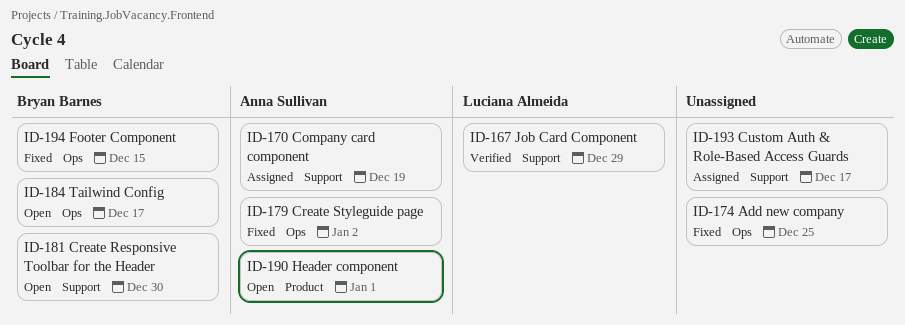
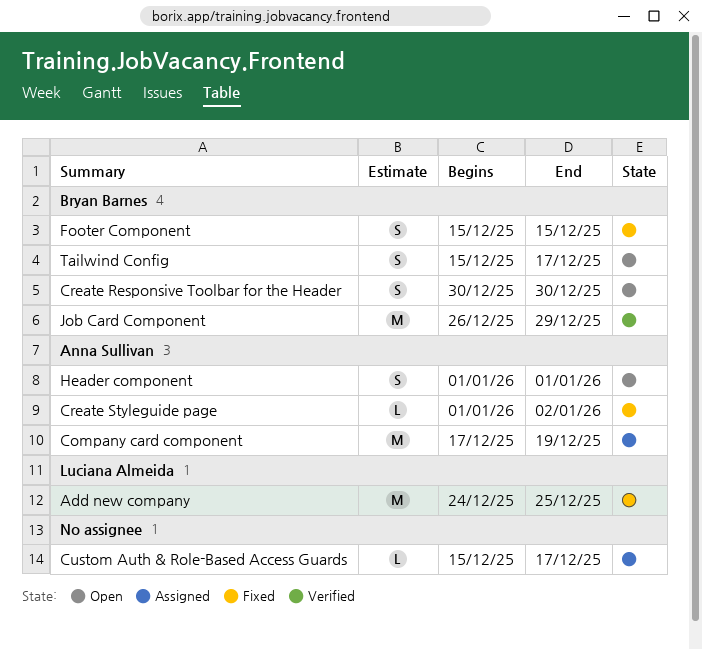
Add new company, owner: none -> Luciana Almeida
Job Card Component, owner: Luciana Almeida -> Bryan Barnes

